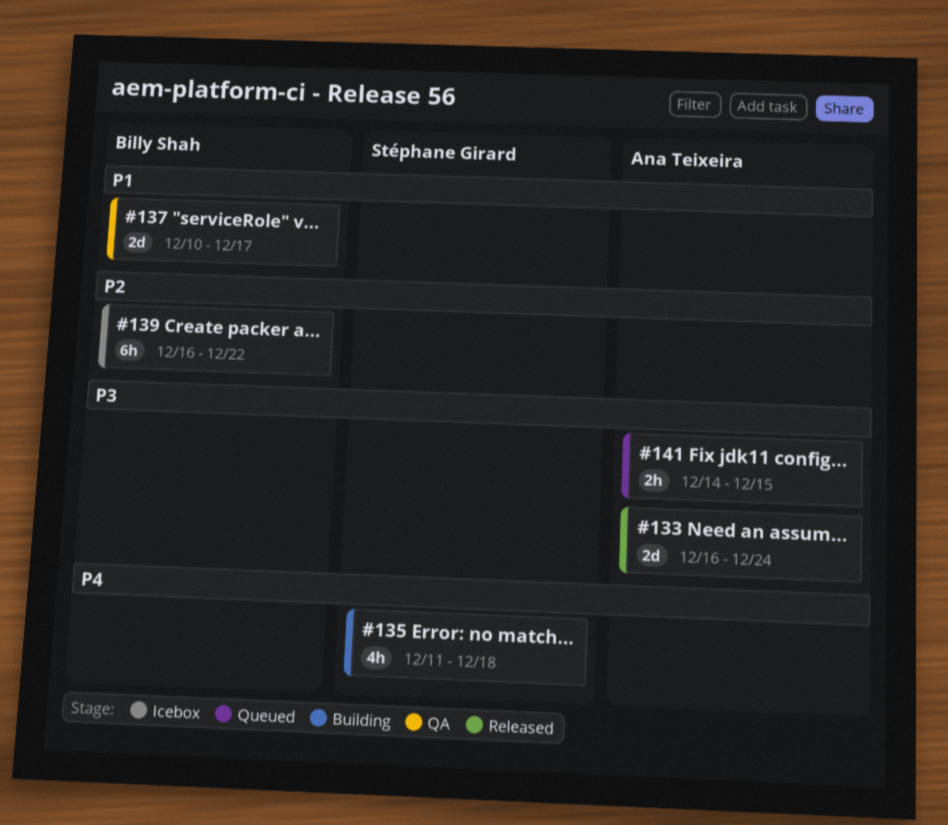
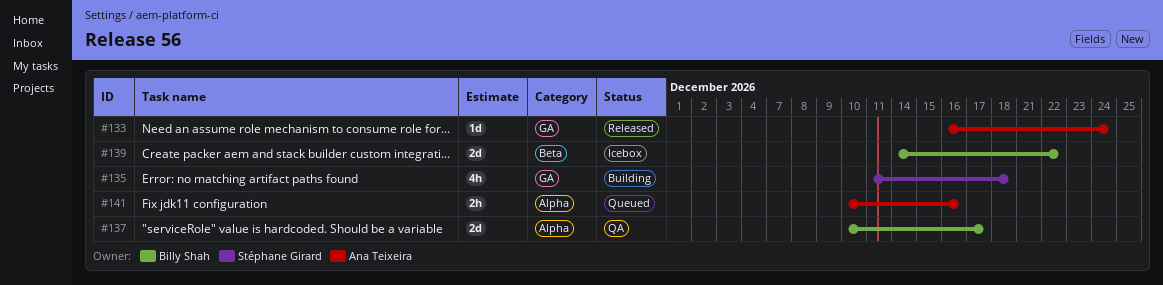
#133, estimate: 2d -> 1d
#139, estimate: 6h -> 2d
#139, start: Dec 16 -> Dec 14
#141, start: Dec 14 -> Dec 10
#141, due: Dec 15 -> Dec 16

